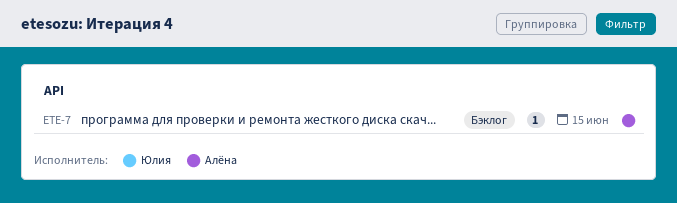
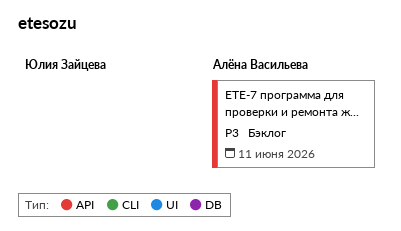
ETE-7, due: Jun 15 -> Jun 11

